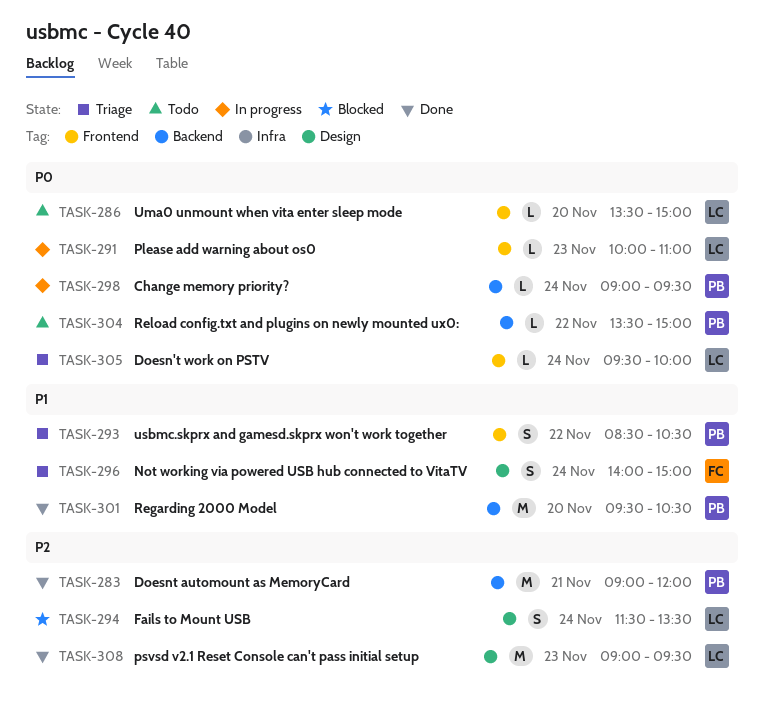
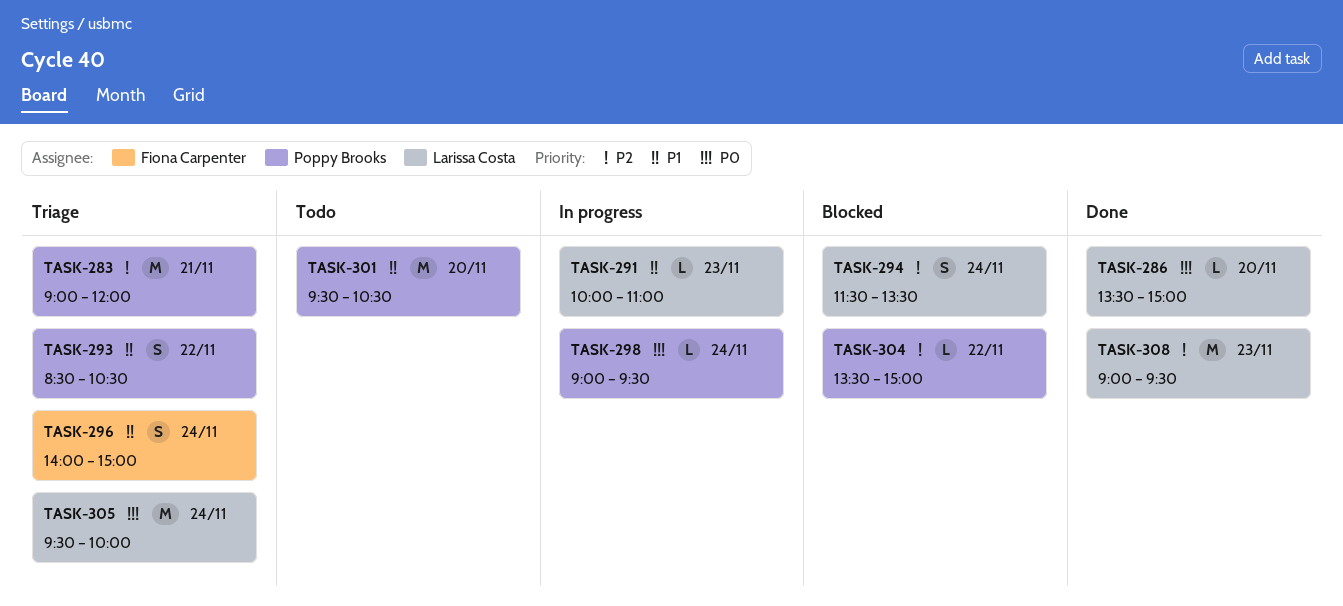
TASK-283, status: Done -> Triage
TASK-286, status: Todo -> Done
TASK-291, priority: P0 -> P1
TASK-301, status: Done -> Todo
TASK-304, status: Todo -> Blocked
TASK-304, priority: P0 -> P2
TASK-305, estimate: L -> M

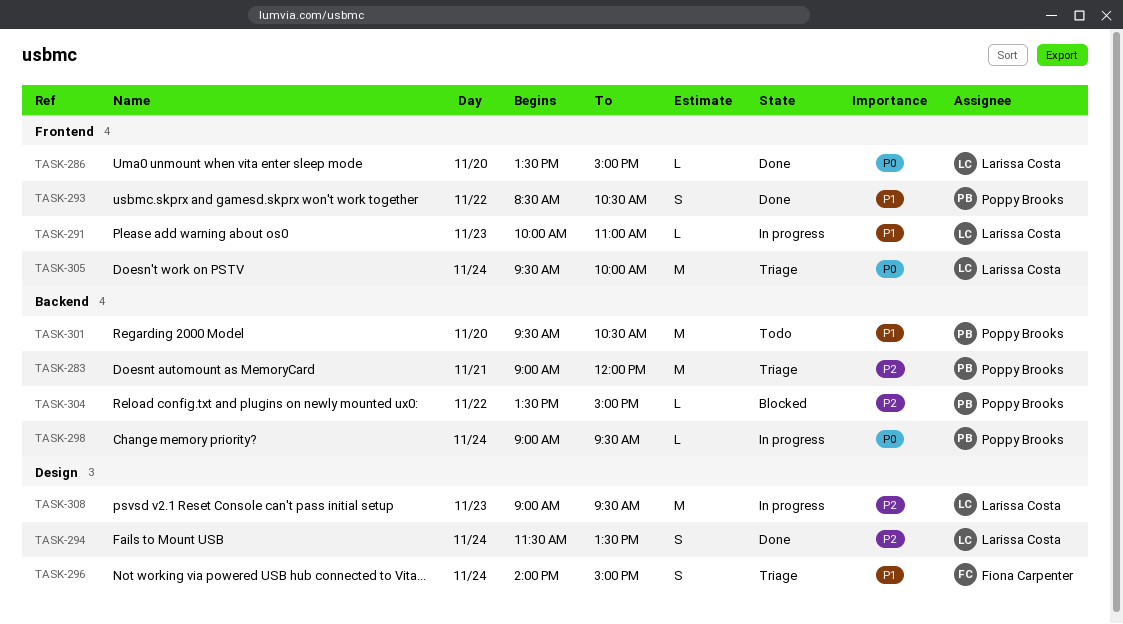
TASK-293, status: Triage -> Done
TASK-294, status: Blocked -> Done
TASK-308, status: Done -> In progress

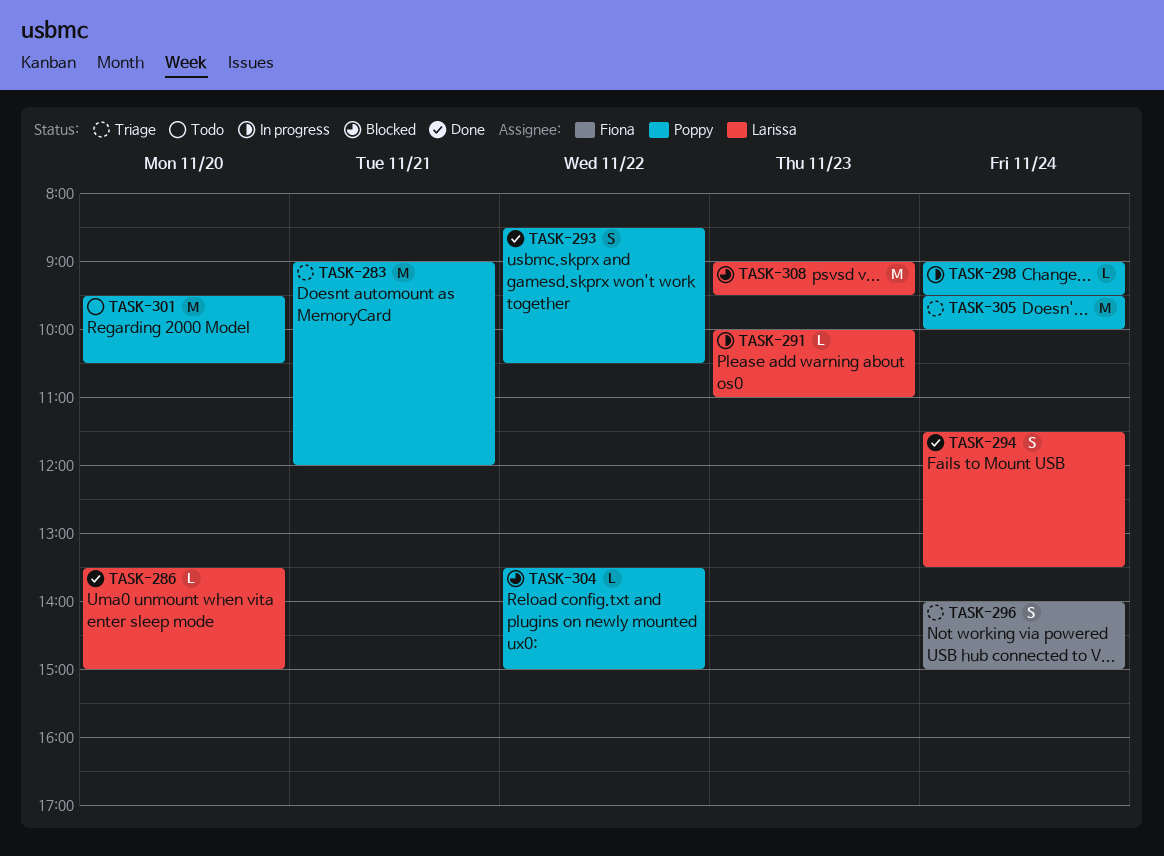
TASK-305, owner: Larissa Costa -> Poppy Brooks
TASK-308, status: In progress -> Blocked

